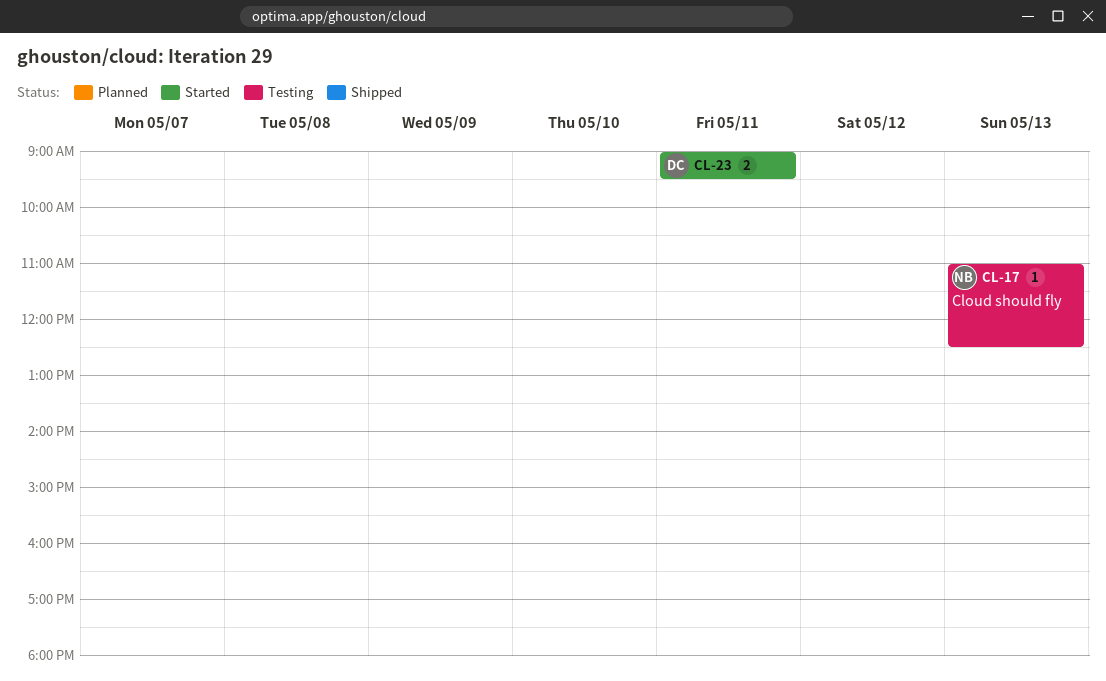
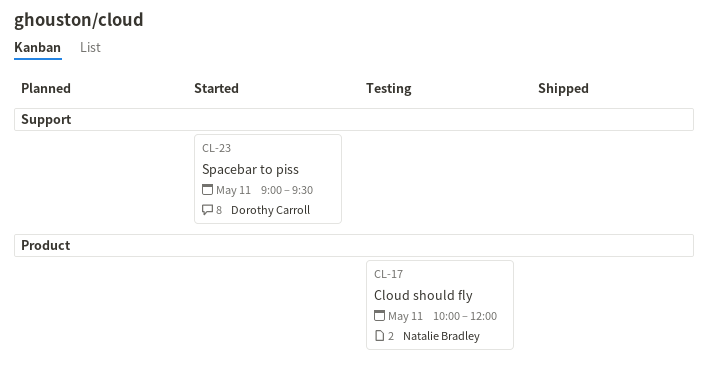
CL-17, day: May 13 -> May 11
CL-17, begins: 11:00 -> 10:00
CL-17, ends: 12:30 -> 12:00

